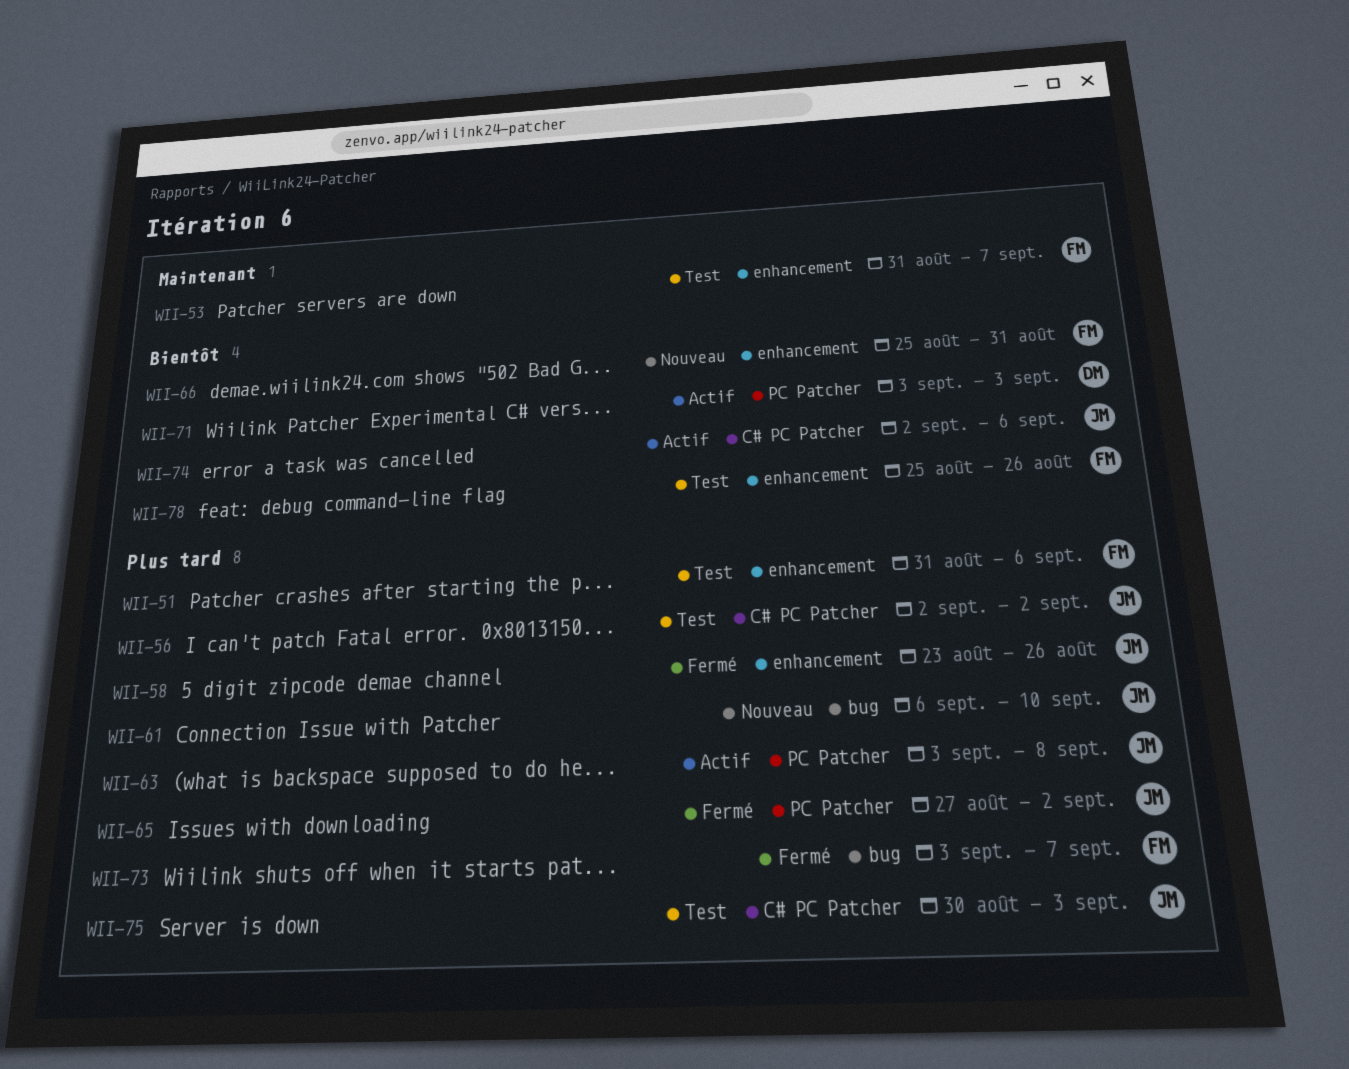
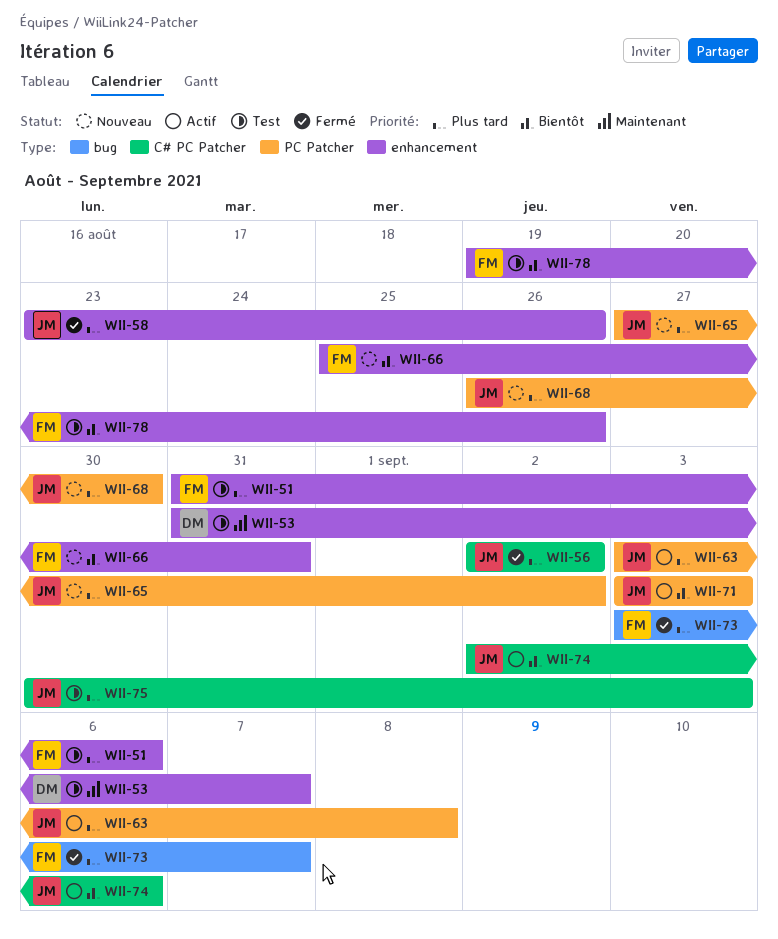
WII-53, owner: FM -> DM
WII-56, status: Test -> Fermé
WII-61: present -> none
WII-65, status: Fermé -> Nouveau
WII-68: none -> present
WII-71, owner: DM -> JM
WII-78, start: Aug 25 -> Aug 19

